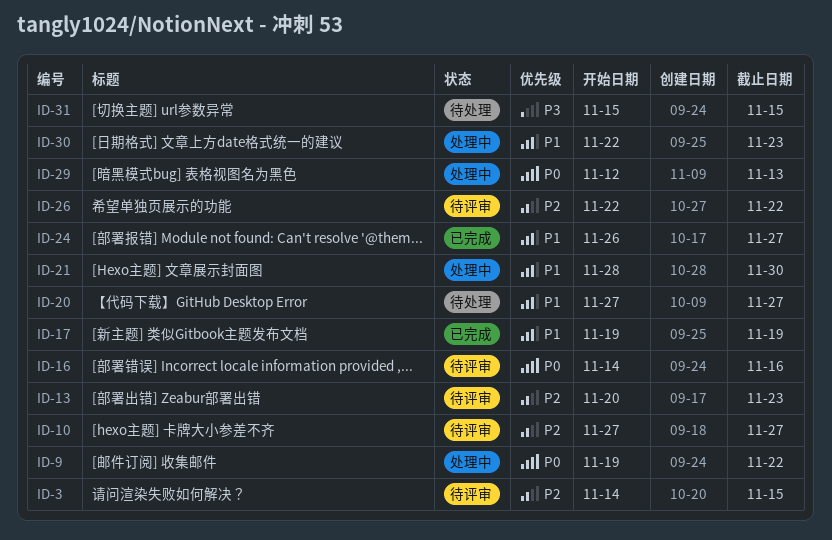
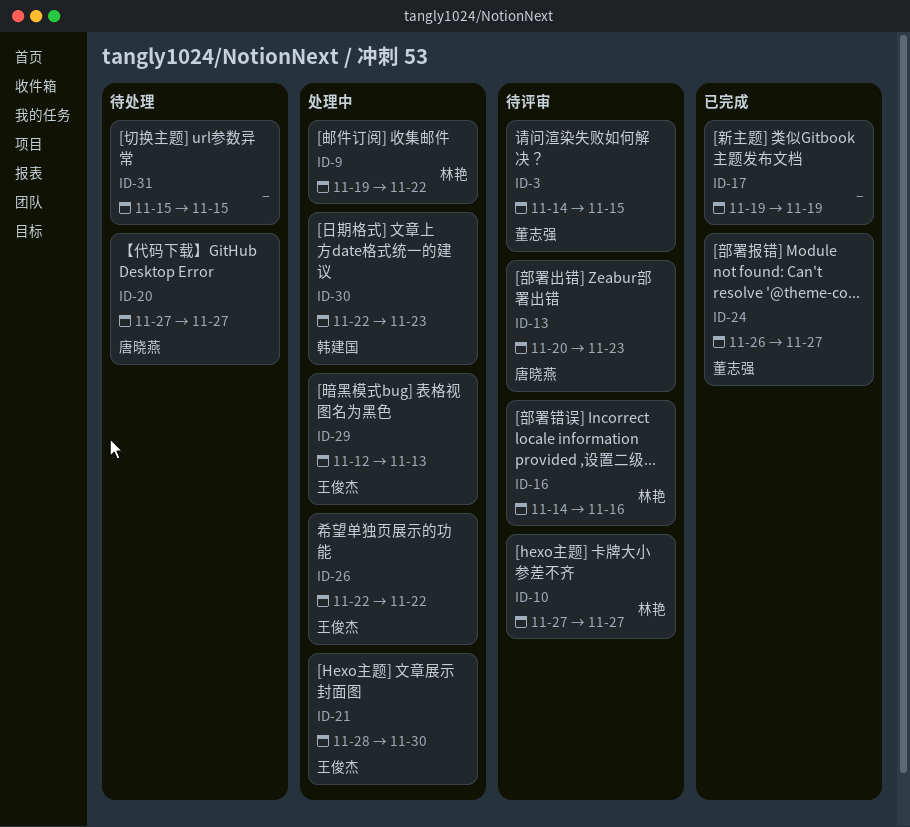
ID-26, status: 待评审 -> 处理中

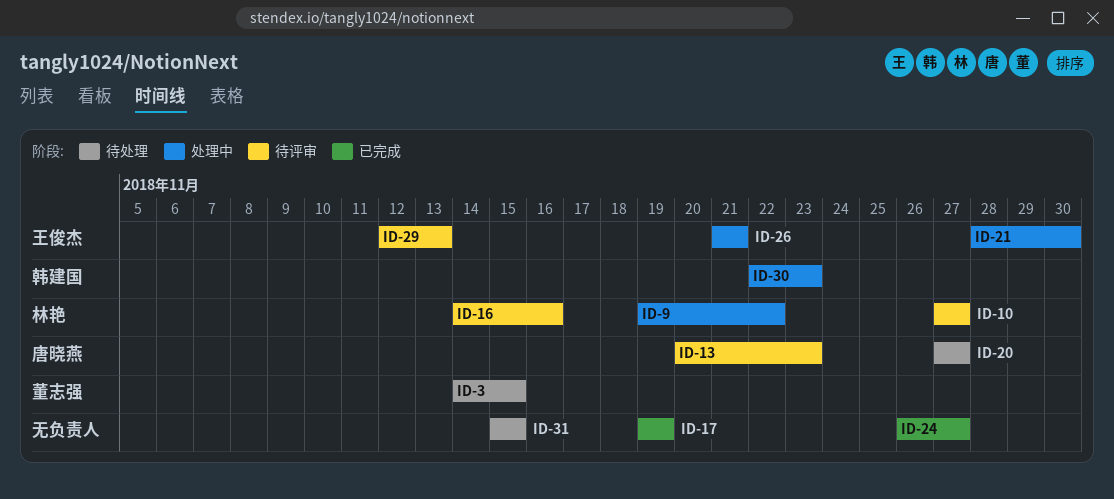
ID-3, status: 待评审 -> 待处理
ID-24, owner: 董志强 -> none
ID-26, start: Nov 22 -> Nov 21
ID-26, due: Nov 22 -> Nov 21
ID-29, status: 处理中 -> 待评审

